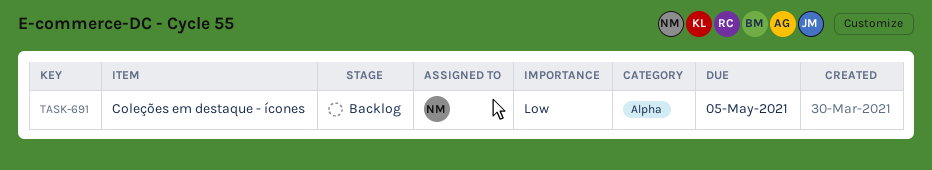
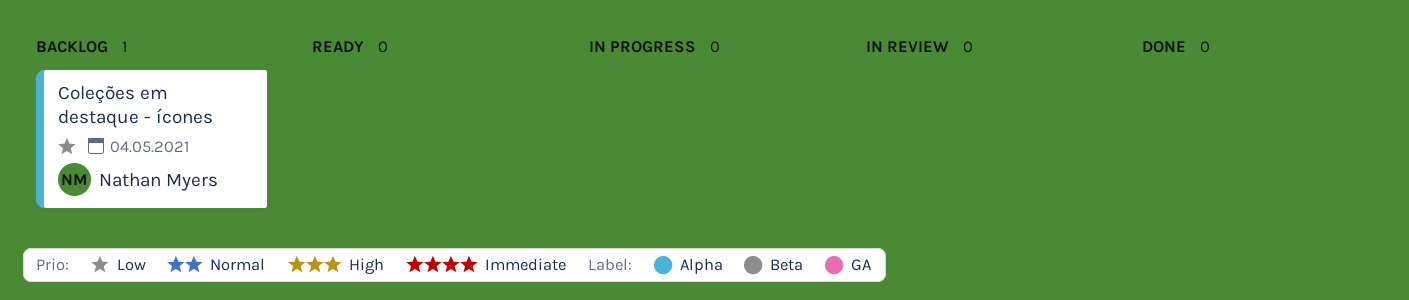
Coleções em destaque - ícones, due: May 5 -> May 4

